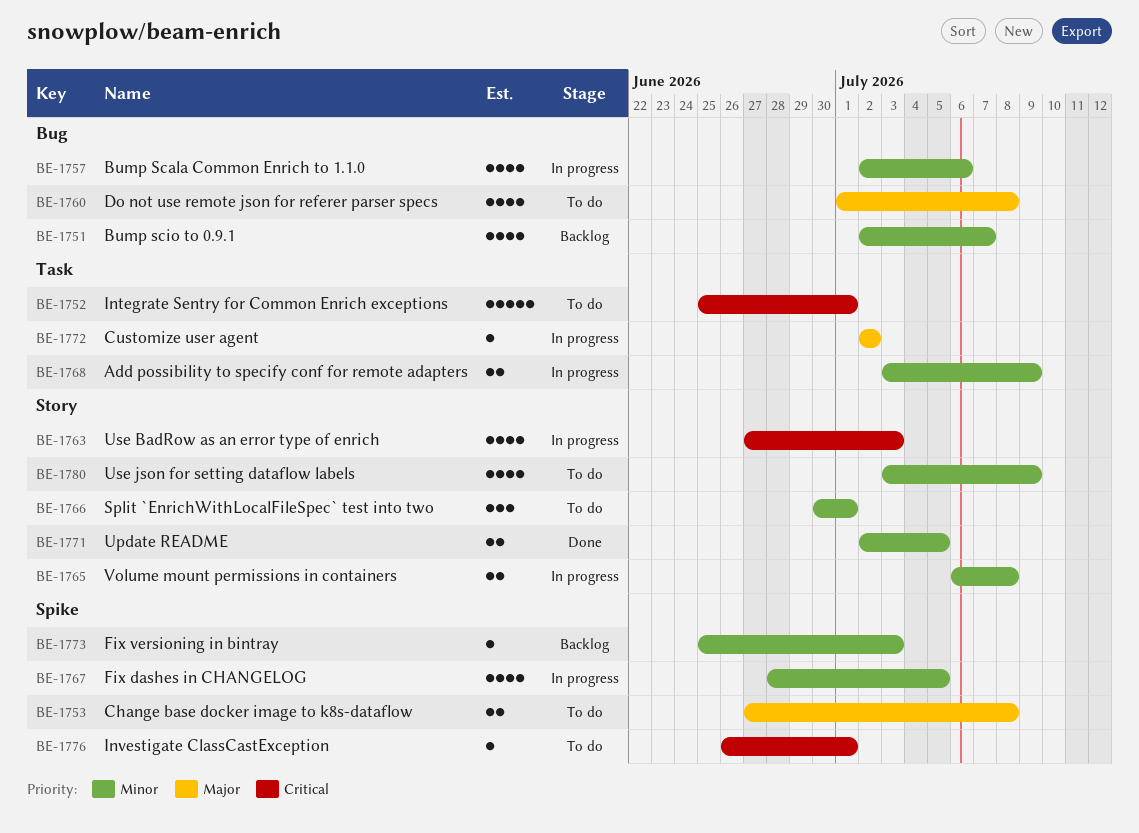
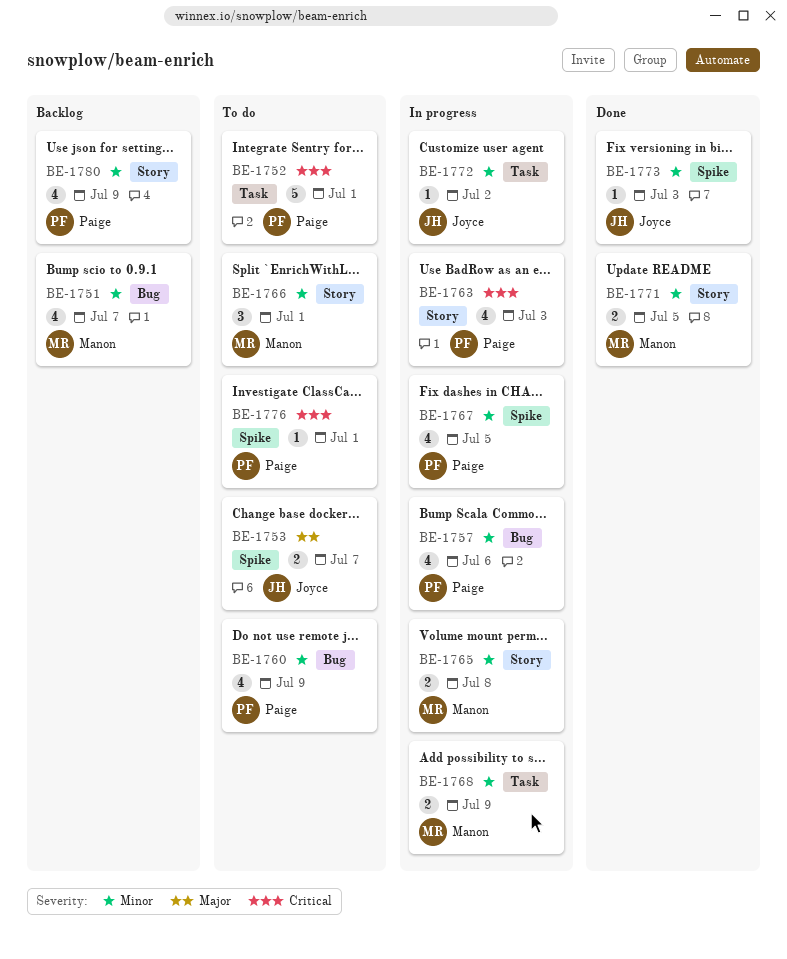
BE-1753, due: Jul 8 -> Jul 7
BE-1760, priority: Major -> Minor
BE-1760, due: Jul 8 -> Jul 9
BE-1772, priority: Major -> Minor
BE-1773, status: Backlog -> Done
BE-1780, status: To do -> Backlog

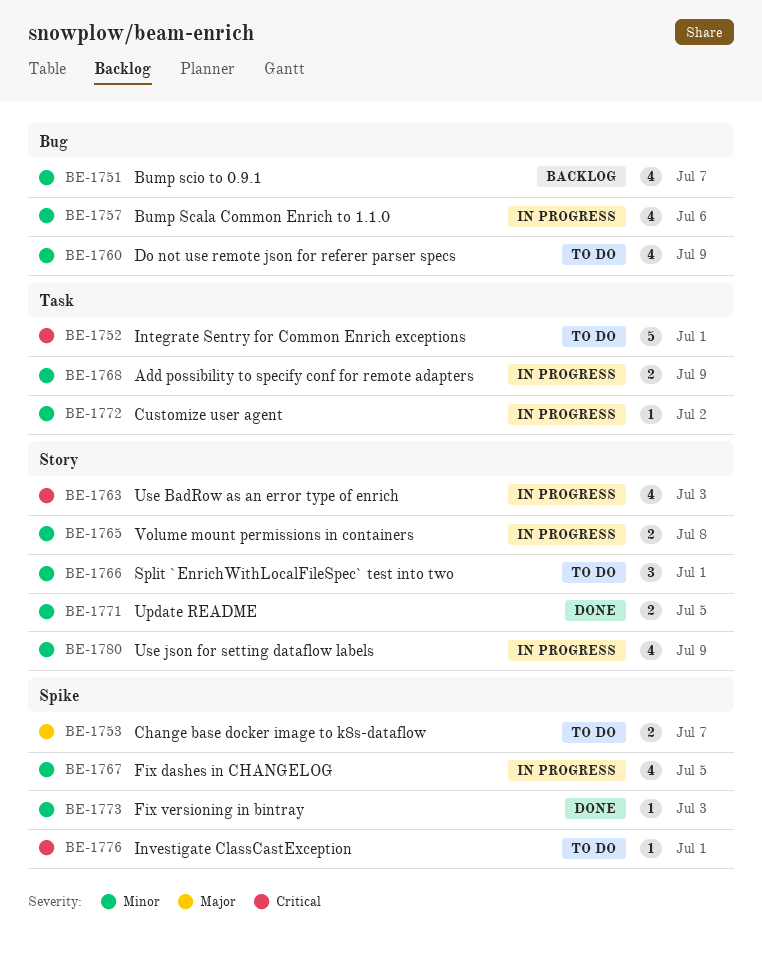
BE-1780, status: Backlog -> In progress

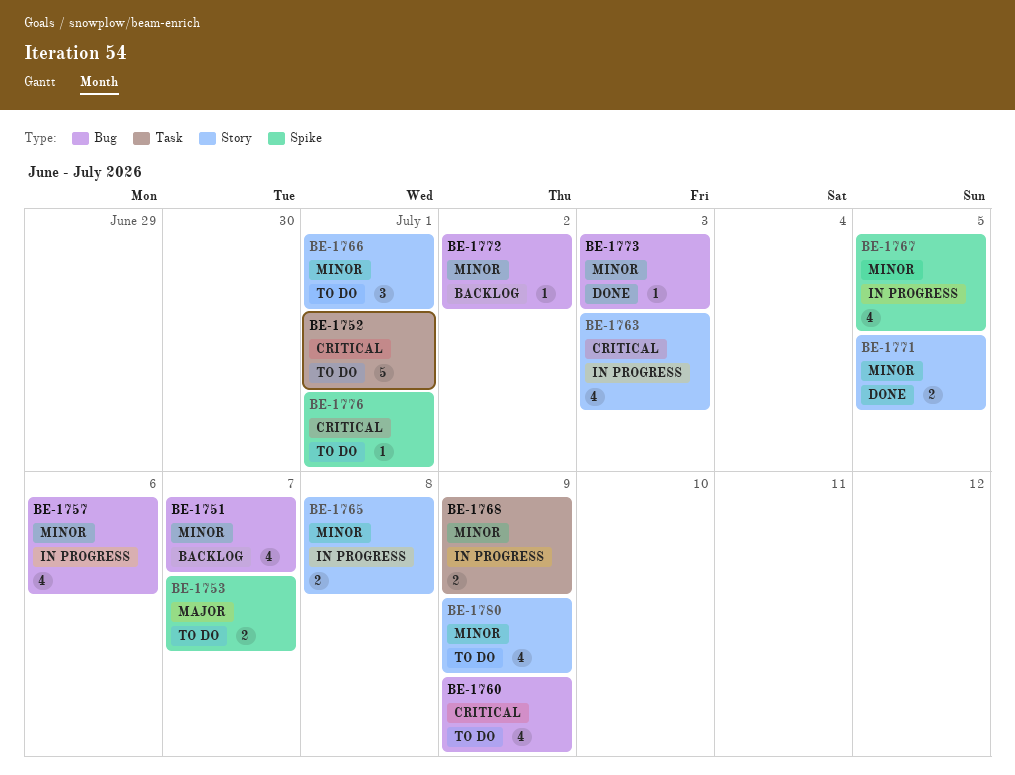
BE-1760, priority: Minor -> Critical
BE-1772, status: In progress -> Backlog
BE-1772, label: Task -> Bug
BE-1773, label: Spike -> Bug
BE-1780, status: In progress -> To do

